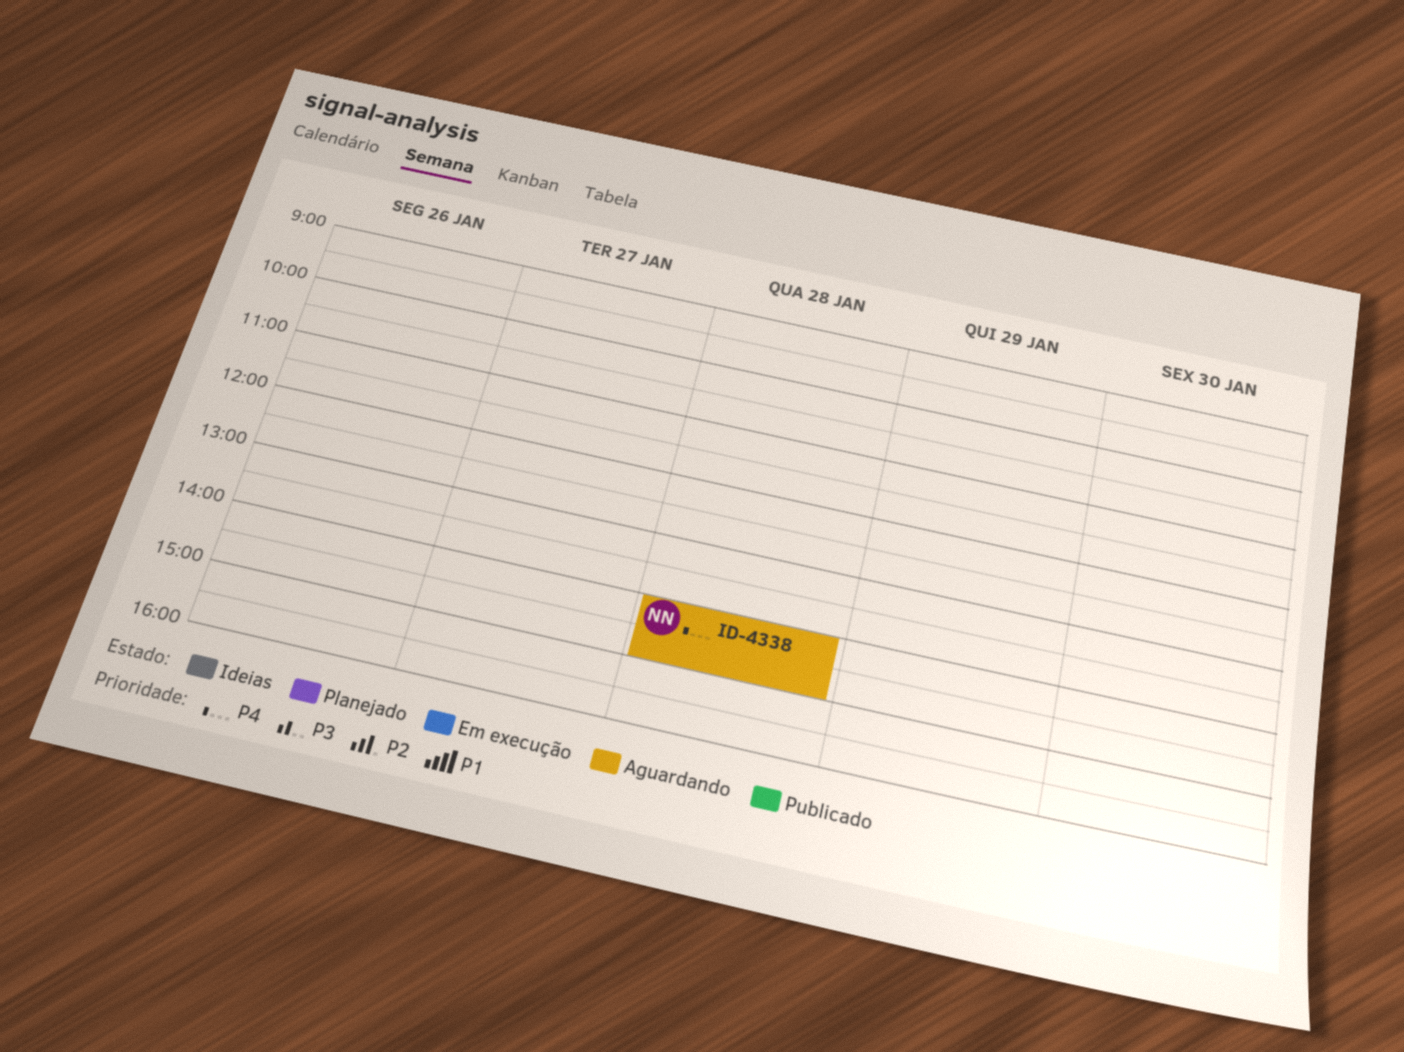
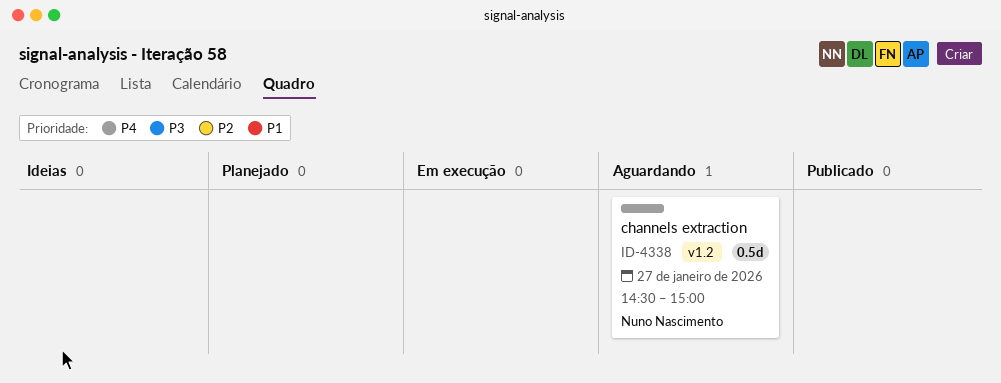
ID-4338, day: Jan 28 -> Jan 27
ID-4338, begins: 14:00 -> 14:30

